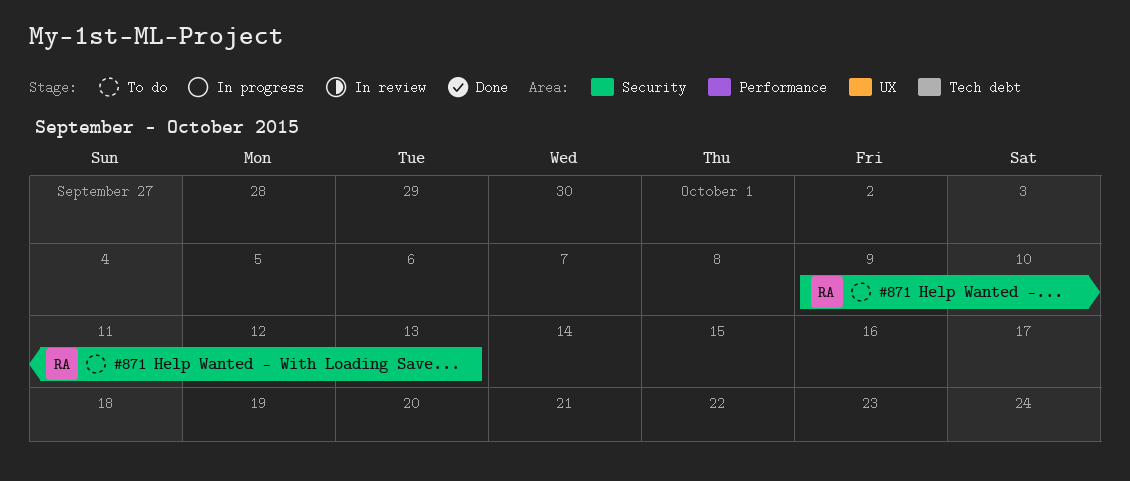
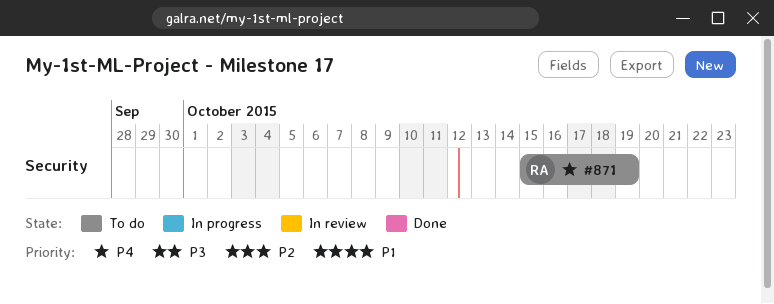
#871, start: Oct 9 -> Oct 15
#871, due: Oct 13 -> Oct 19

